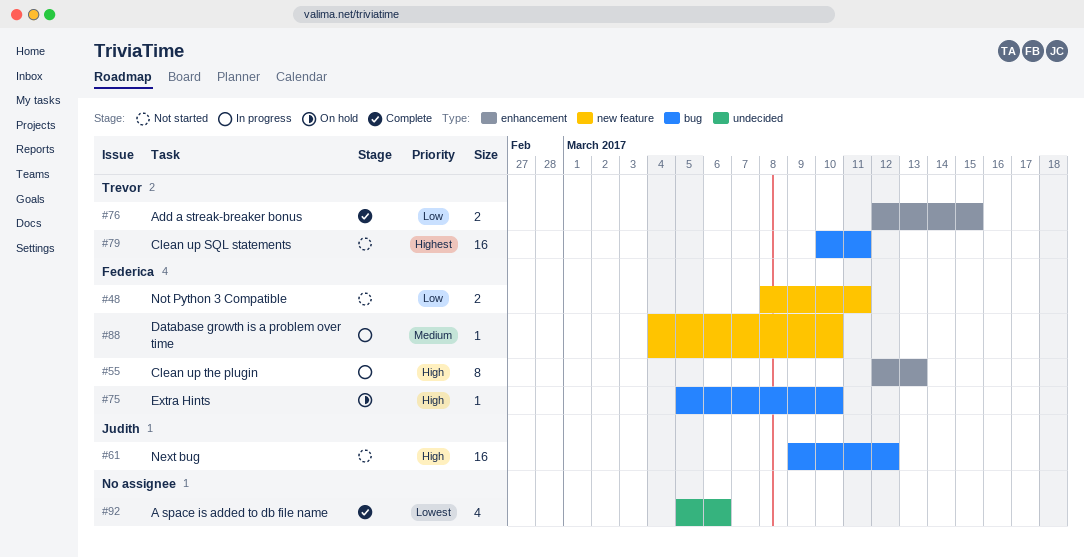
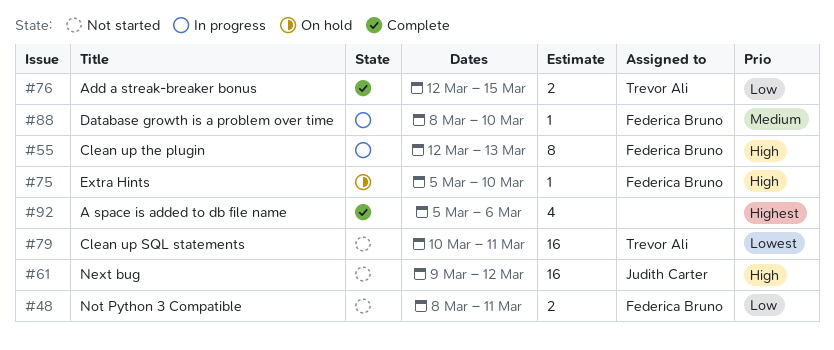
#79, priority: Highest -> Lowest
#88, start: Mar 4 -> Mar 8
#92, priority: Lowest -> Highest

